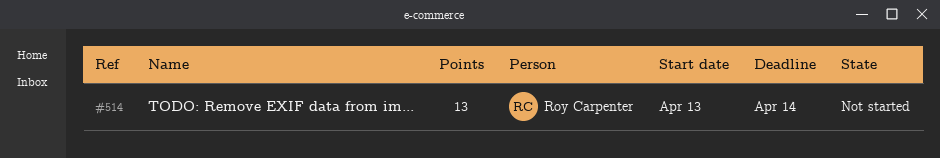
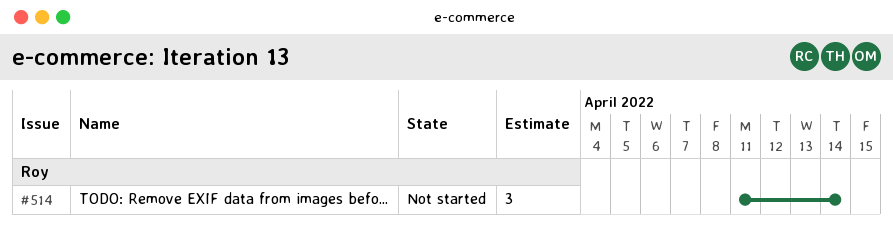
#514, estimate: 13 -> 3
#514, start: Apr 13 -> Apr 11

